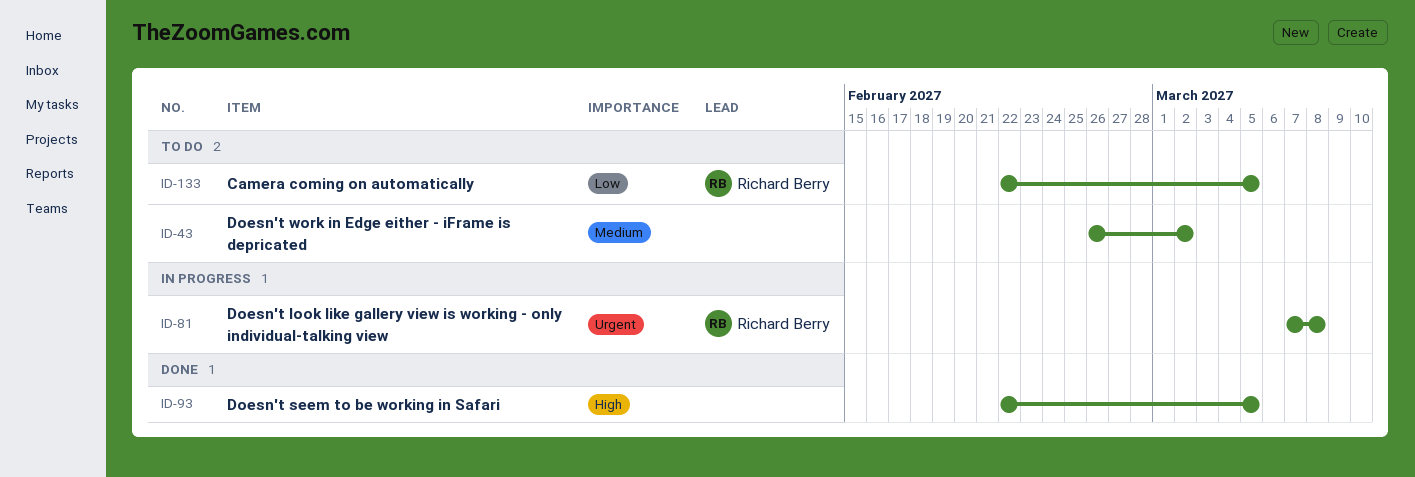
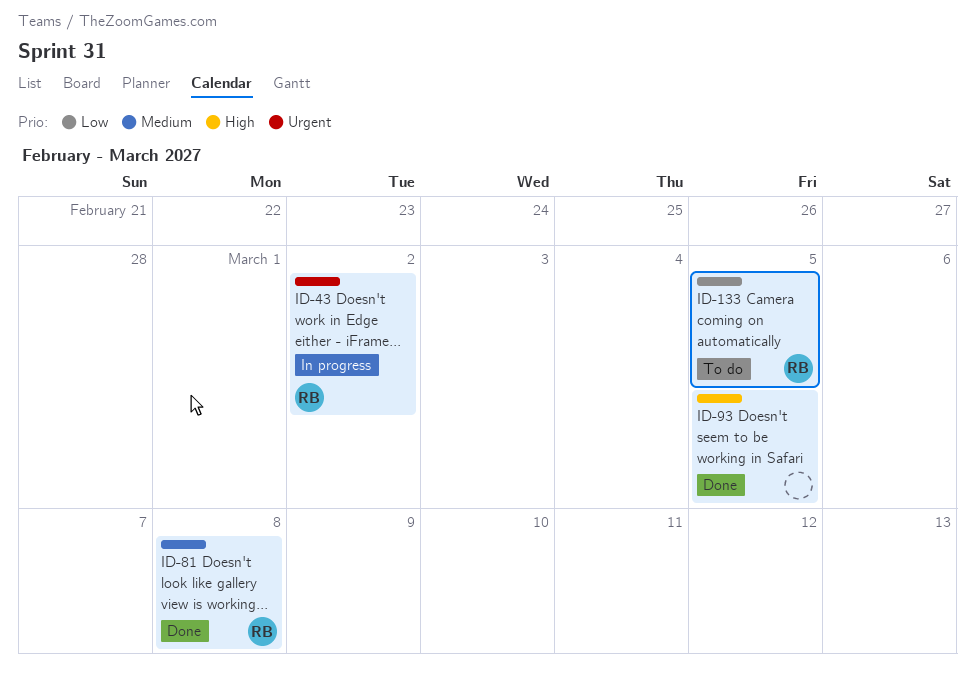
ID-43, status: To do -> In progress
ID-43, owner: none -> Richard Berry
ID-43, priority: Medium -> Urgent
ID-81, status: In progress -> Done
ID-81, priority: Urgent -> Medium

